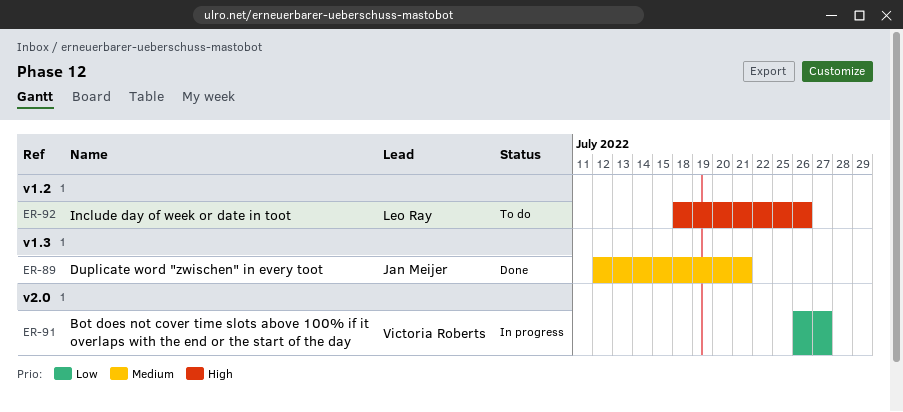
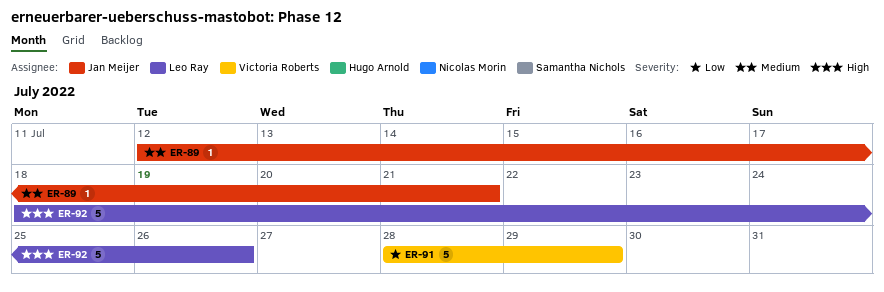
ER-91, start: Jul 26 -> Jul 28
ER-91, due: Jul 27 -> Jul 29

